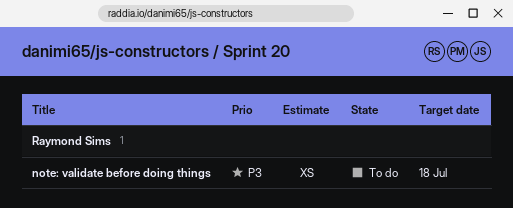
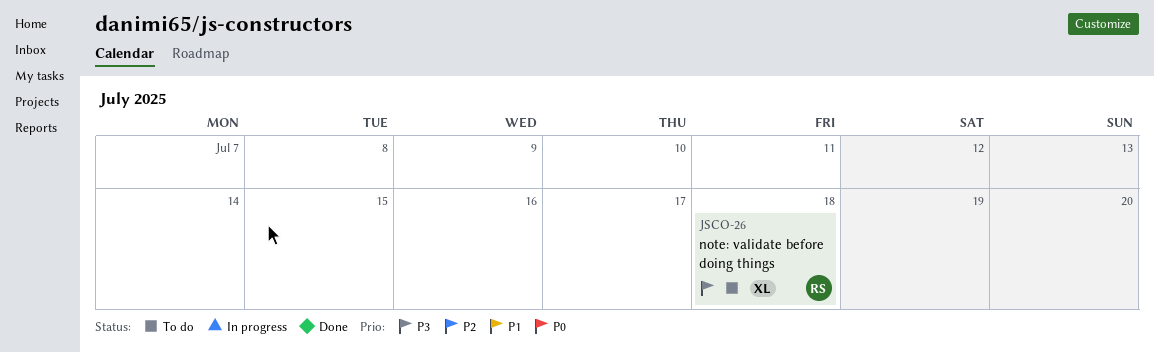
note: validate before doing things, estimate: XS -> XL

